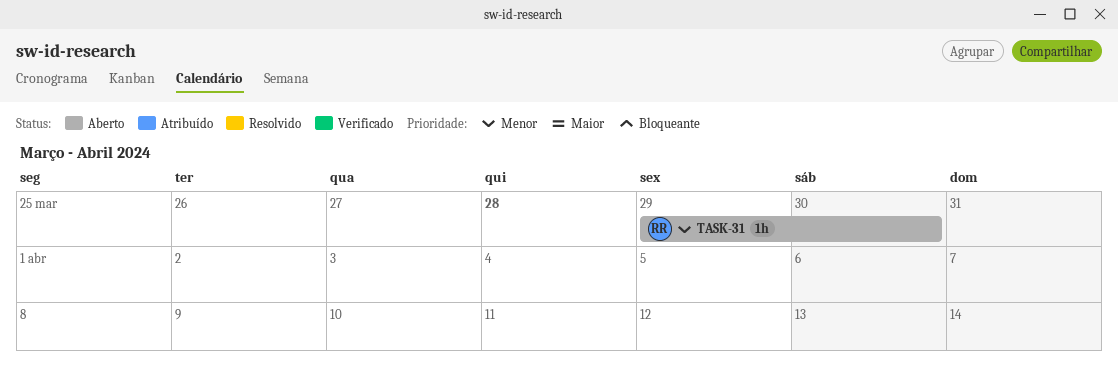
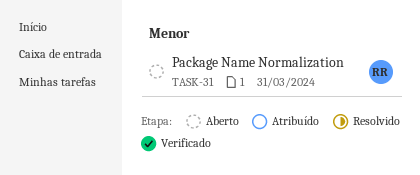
TASK-31, due: Mar 30 -> Mar 31

